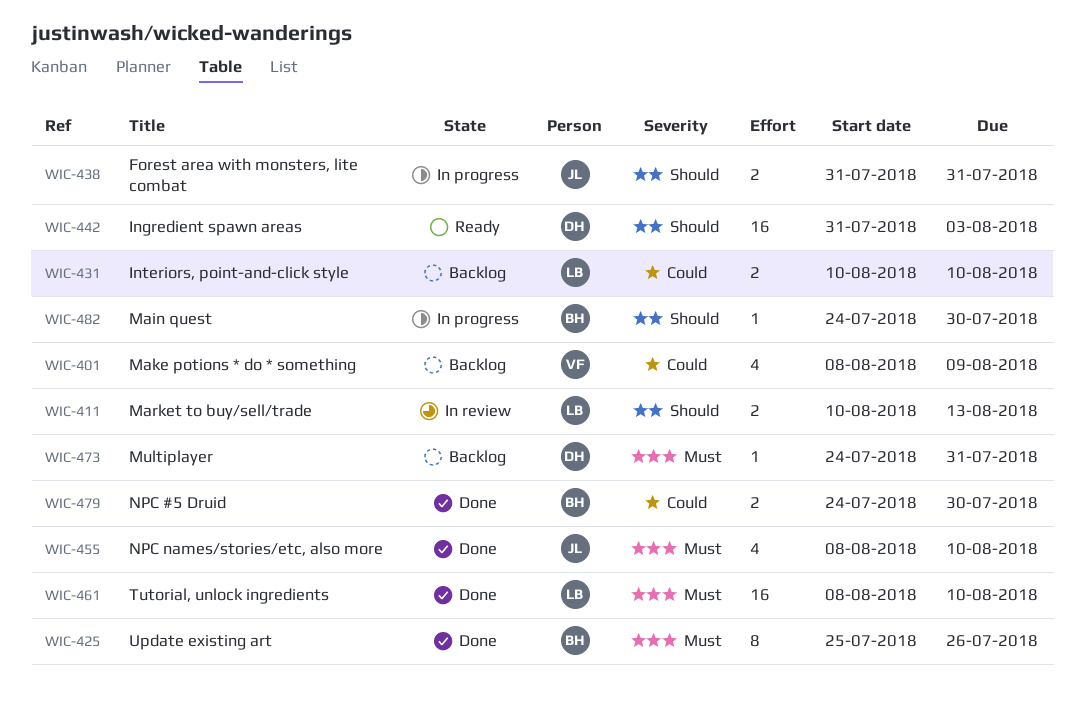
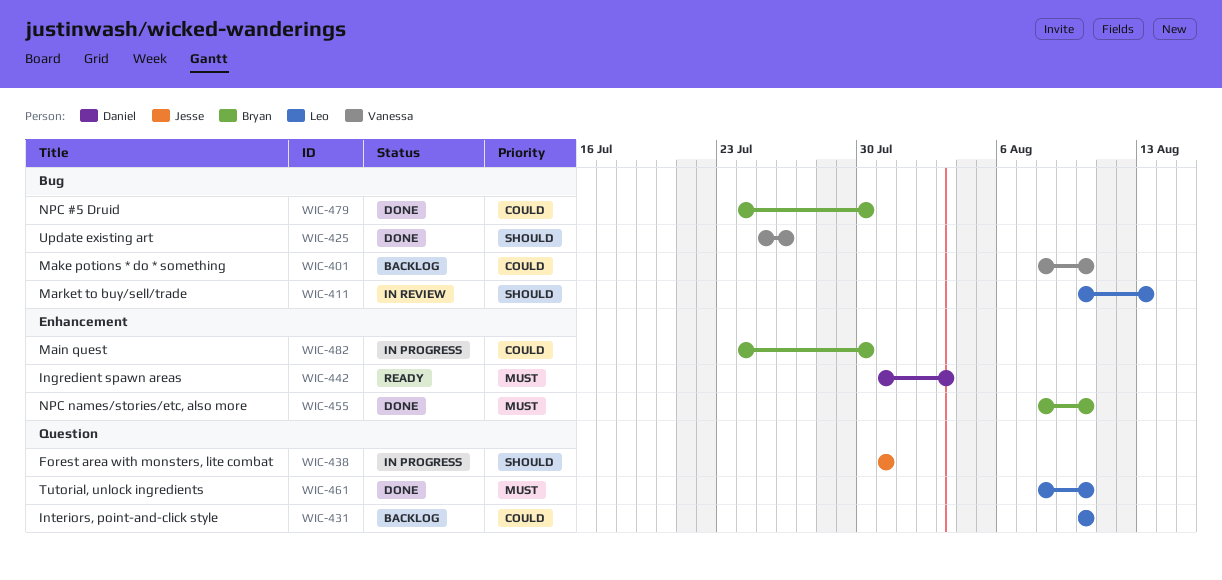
WIC-401, due: Aug 9 -> Aug 10
WIC-425, owner: Bryan -> Vanessa
WIC-425, priority: Must -> Should
WIC-442, priority: Should -> Must
WIC-455, owner: Jesse -> Bryan
WIC-473: present -> none
WIC-482, priority: Should -> Could

